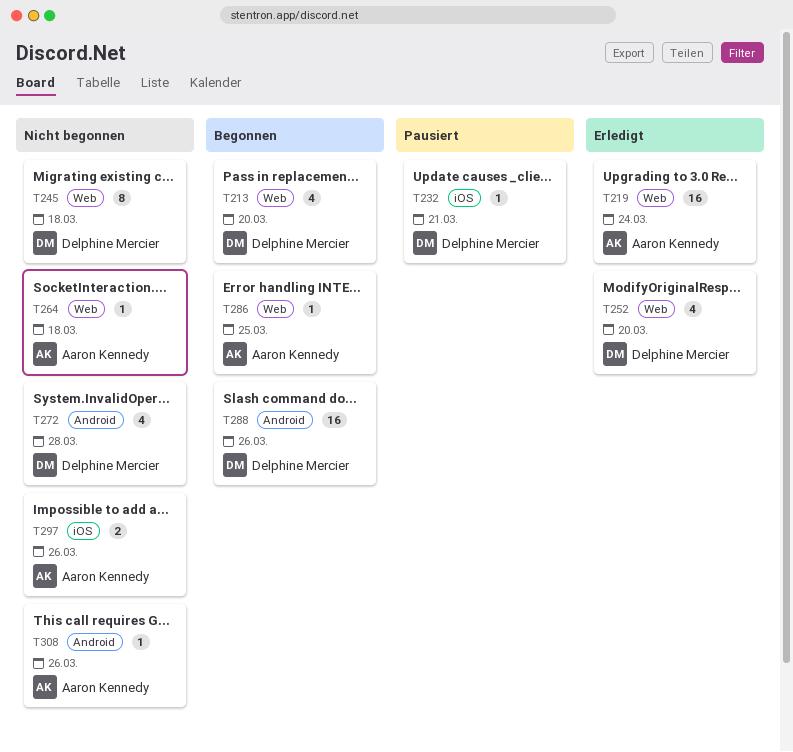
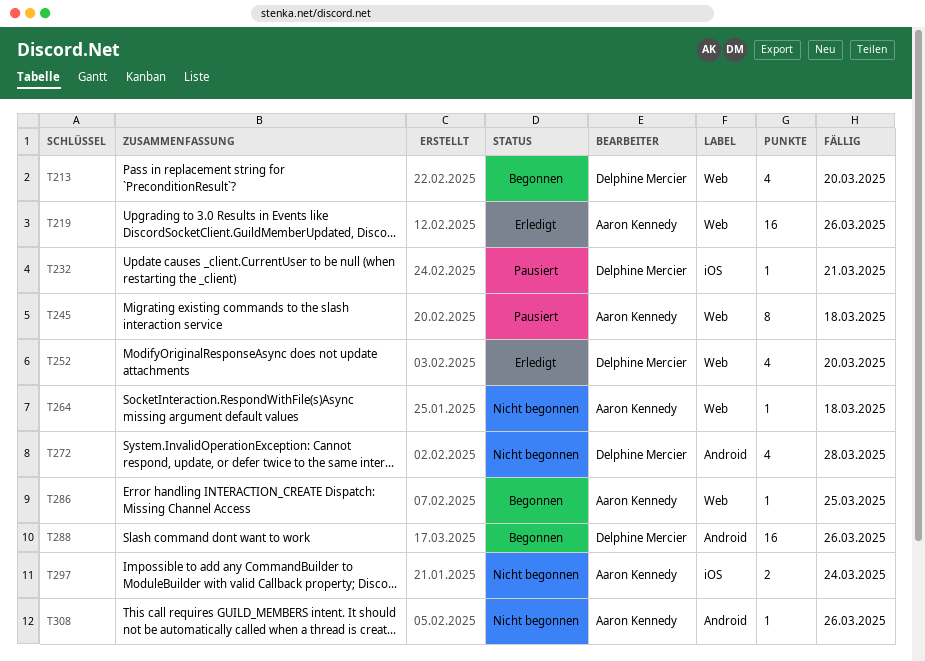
T219, due: Mar 24 -> Mar 26
T245, status: Nicht begonnen -> Pausiert
T245, owner: Delphine Mercier -> Aaron Kennedy
T297, due: Mar 26 -> Mar 24

